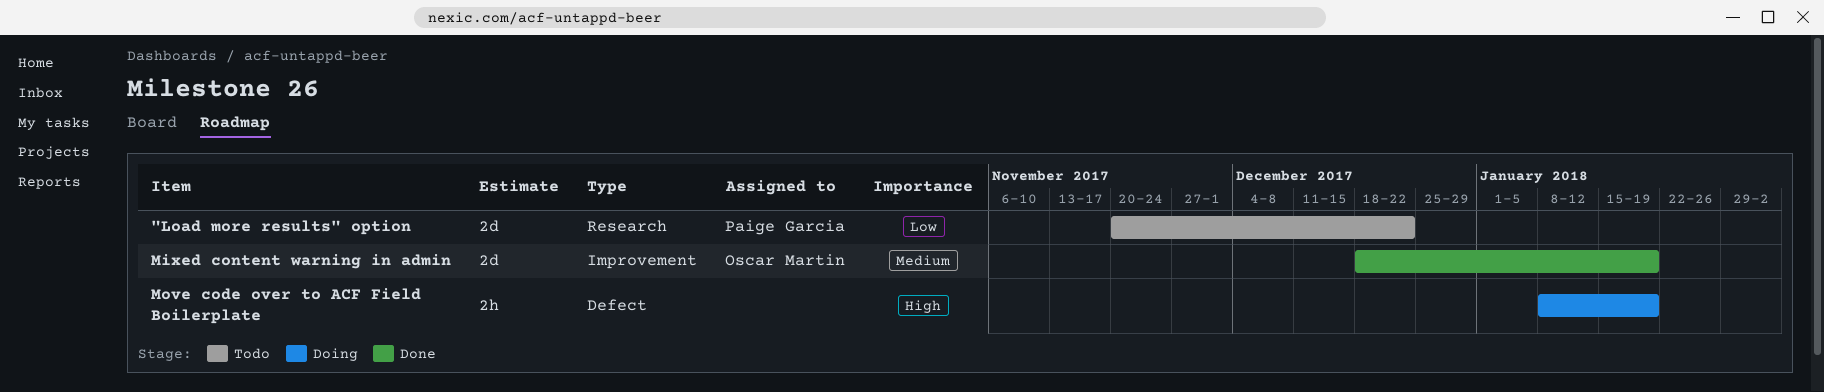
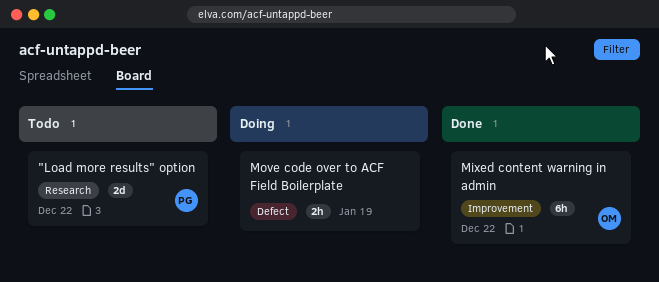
Mixed content warning in admin, estimate: 2d -> 6h
Mixed content warning in admin, due: Jan 19 -> Dec 22

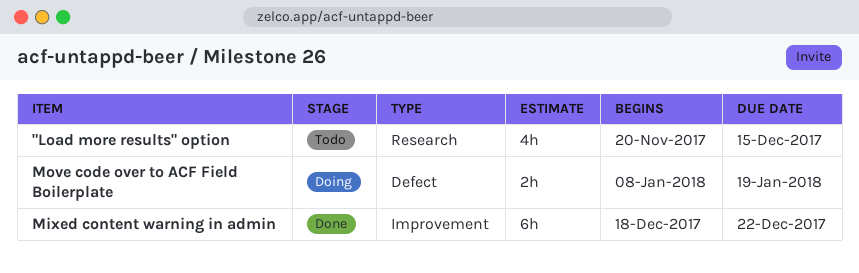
"Load more results" option, estimate: 2d -> 4h
"Load more results" option, due: Dec 22 -> Dec 15

